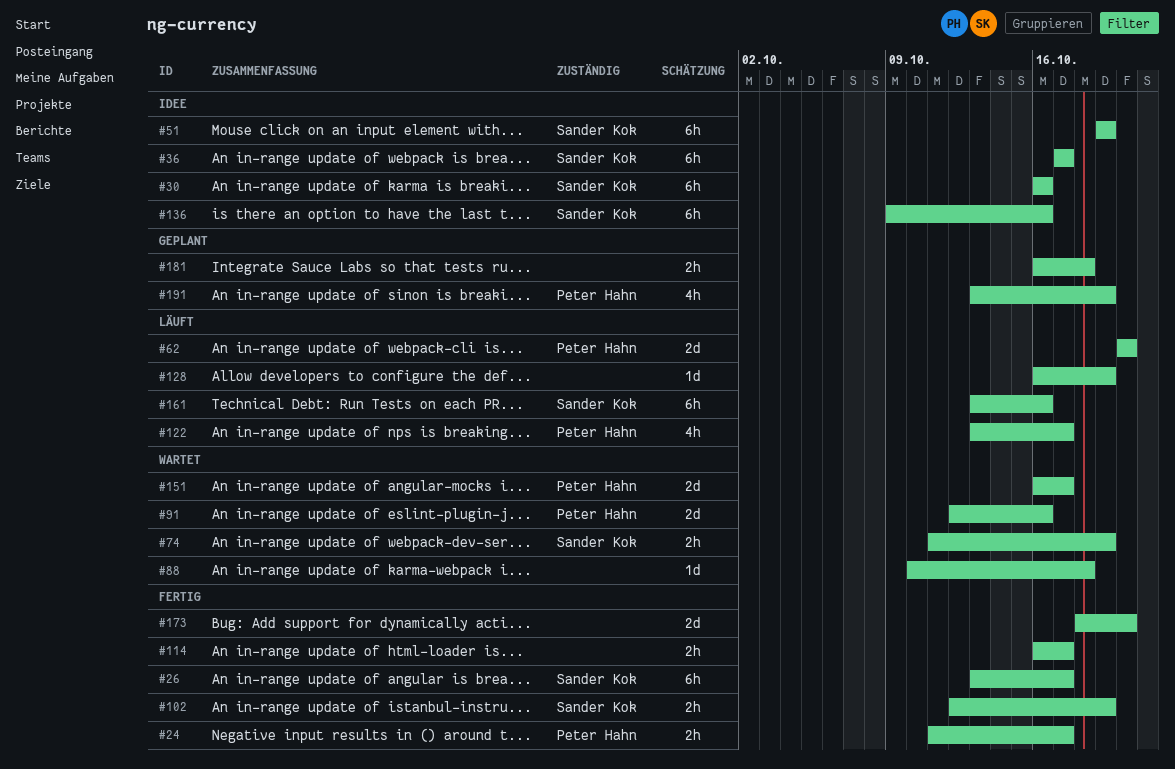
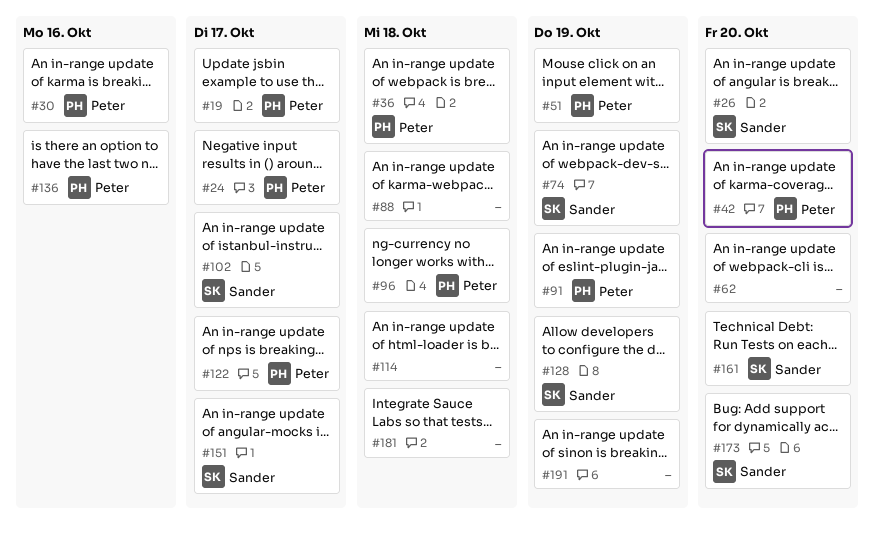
#19: none -> present
#26, due: Oct 17 -> Oct 20
#30, owner: Sander Kok -> Peter Hahn
#36, owner: Sander Kok -> Peter Hahn
#36, due: Oct 17 -> Oct 18
#42: none -> present
#51, owner: Sander Kok -> Peter Hahn
#62, owner: Peter Hahn -> none
#91, due: Oct 16 -> Oct 19
#96: none -> present
#102, due: Oct 19 -> Oct 17
#114, due: Oct 17 -> Oct 18
#128, owner: none -> Sander Kok
#136, owner: Sander Kok -> Peter Hahn
#151, owner: Peter Hahn -> Sander Kok
#161, due: Oct 16 -> Oct 20
#173, owner: none -> Sander Kok
#191, owner: Peter Hahn -> none

